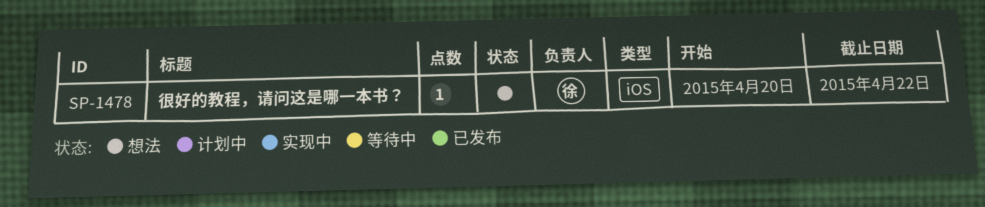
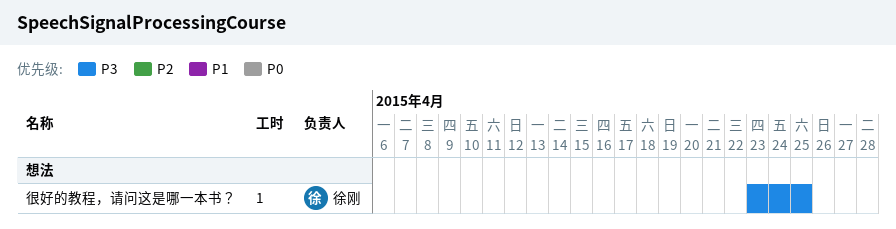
很好的教程，请问这是哪一本书？, start: Apr 20 -> Apr 23
很好的教程，请问这是哪一本书？, due: Apr 22 -> Apr 25

